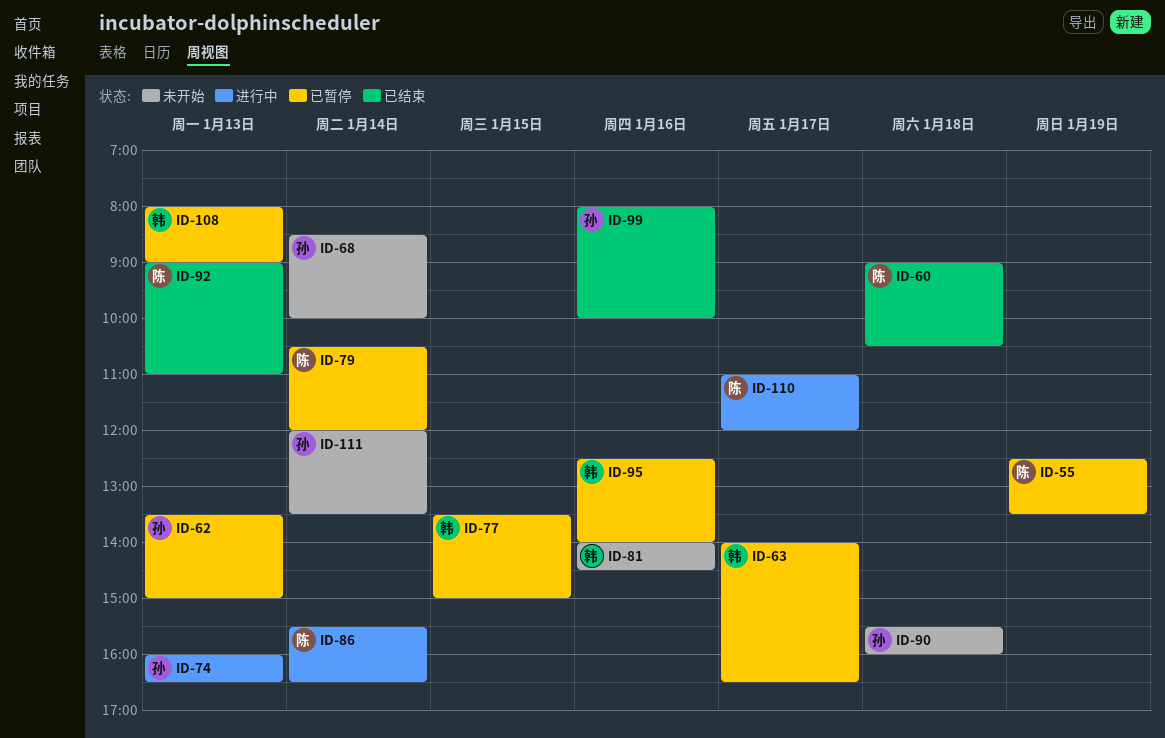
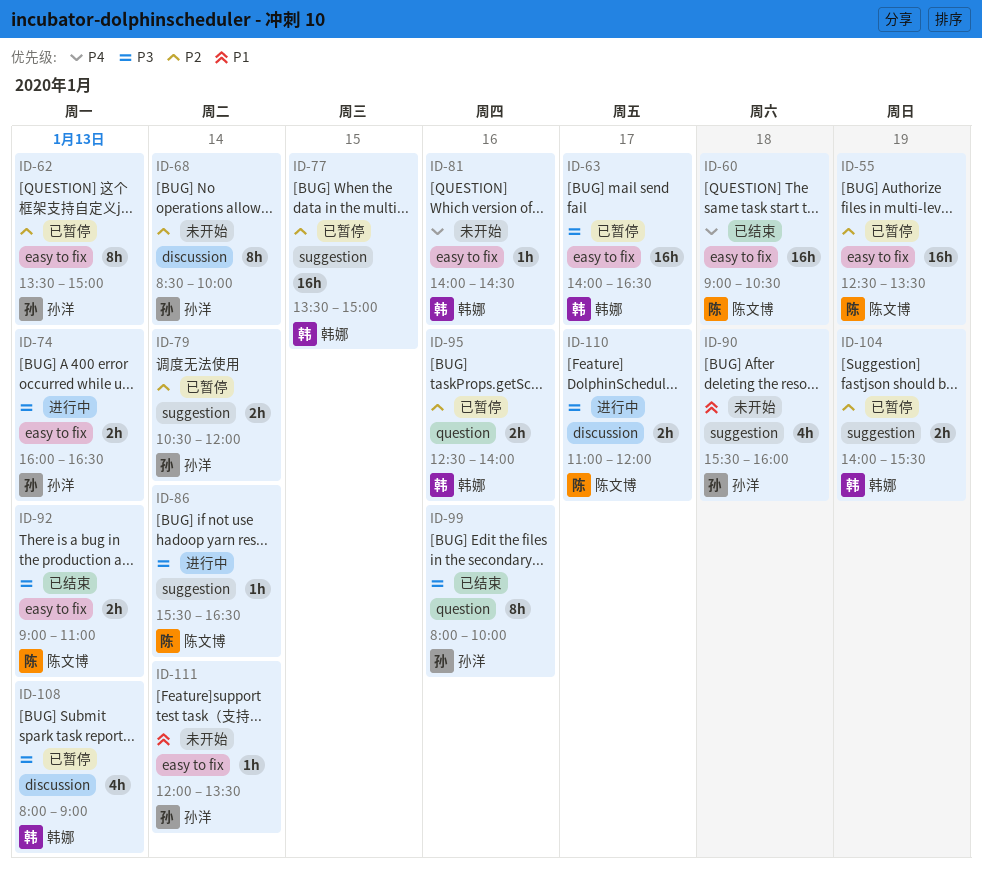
ID-79, owner: 陈文博 -> 孙洋
ID-104: none -> present

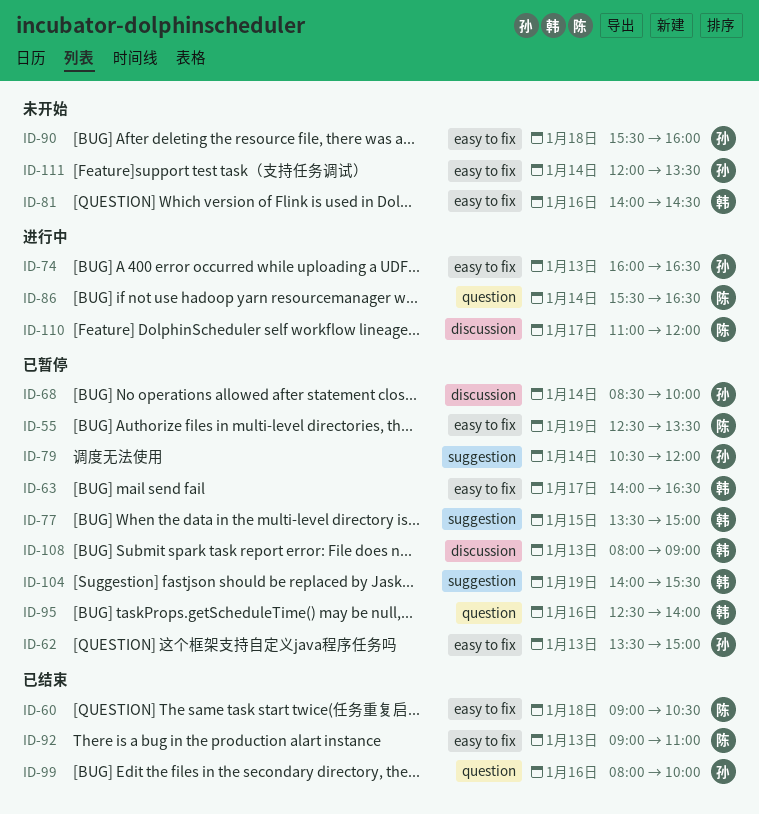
ID-68, status: 未开始 -> 已暂停
ID-86, label: suggestion -> question
ID-90, label: suggestion -> easy to fix

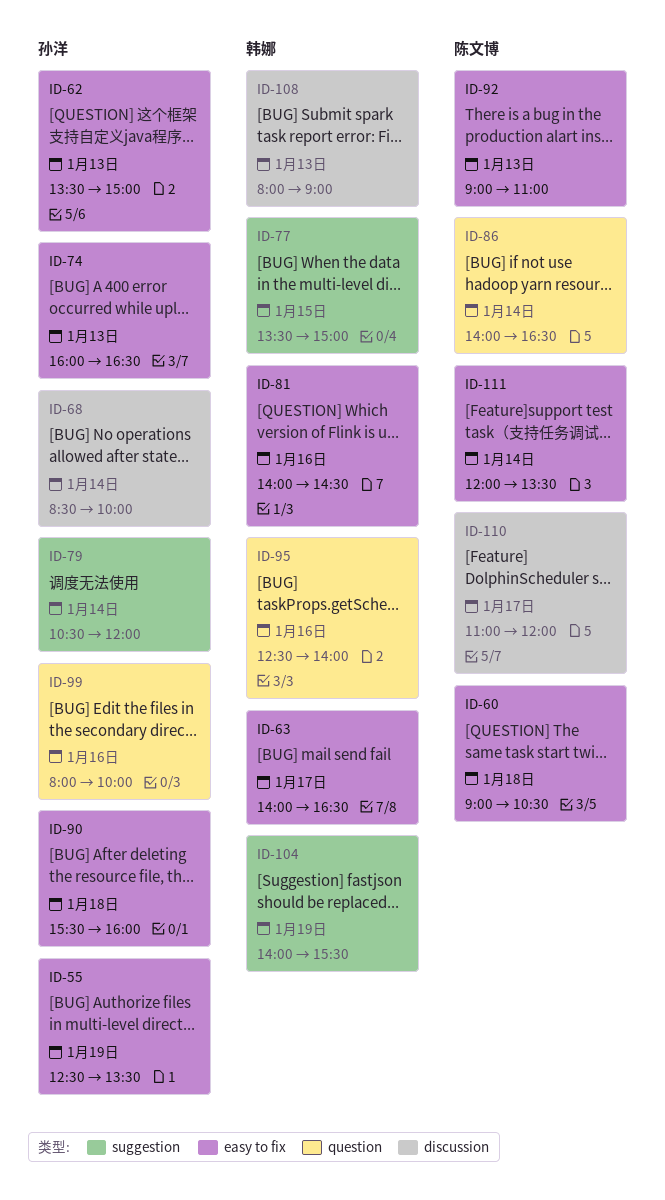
ID-55, owner: 陈文博 -> 孙洋
ID-86, begins: 15:30 -> 14:00
ID-111, owner: 孙洋 -> 陈文博

